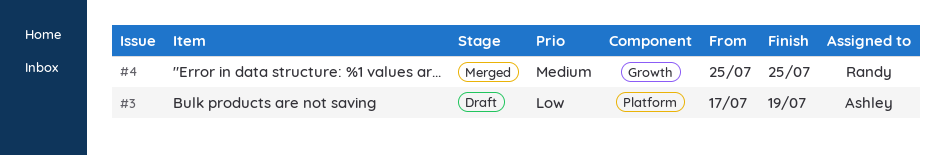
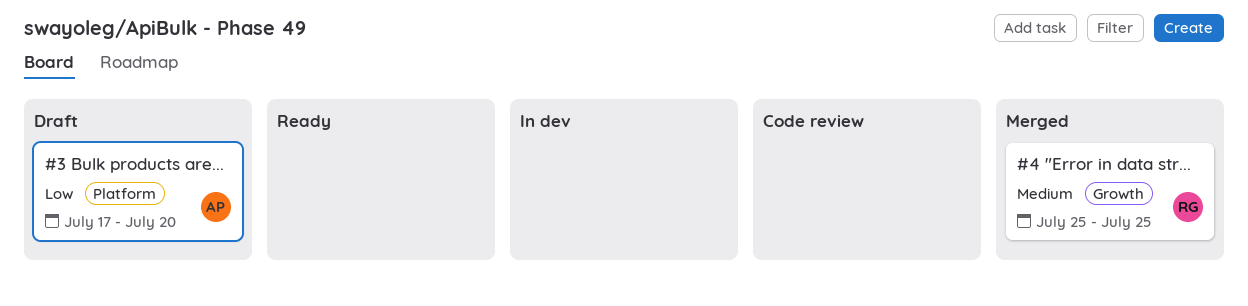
#3, due: Jul 19 -> Jul 20

